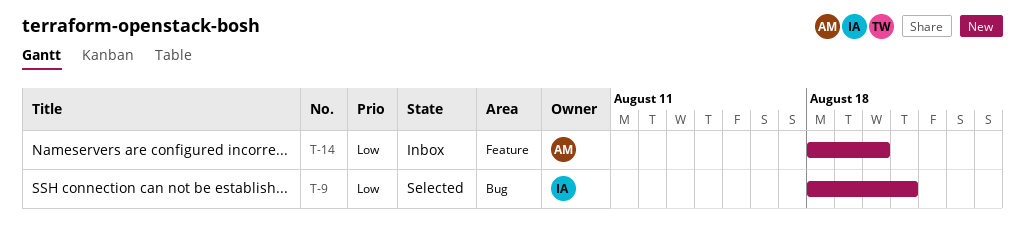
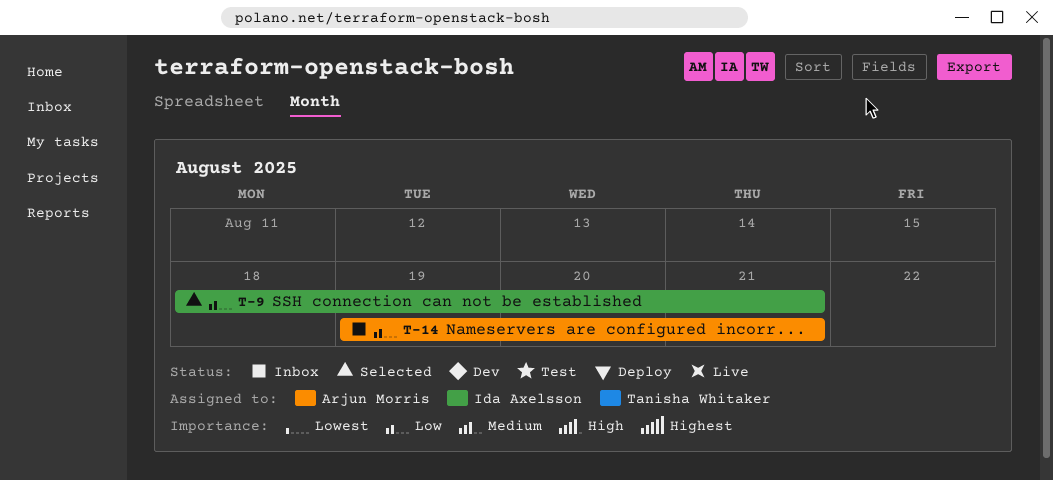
T-14, start: Aug 18 -> Aug 19
T-14, due: Aug 20 -> Aug 21

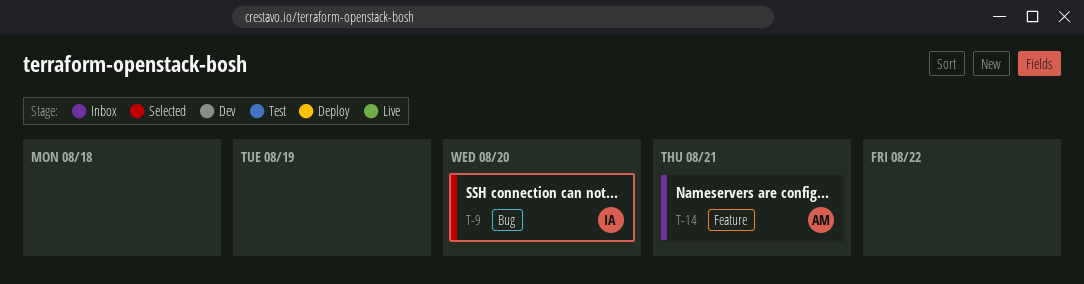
T-9, due: Aug 21 -> Aug 20

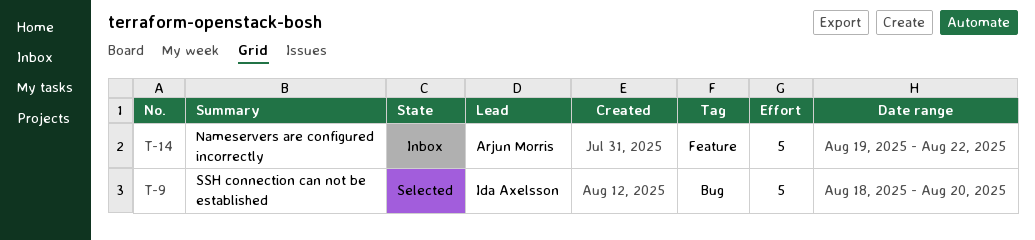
T-14, due: Aug 21 -> Aug 22

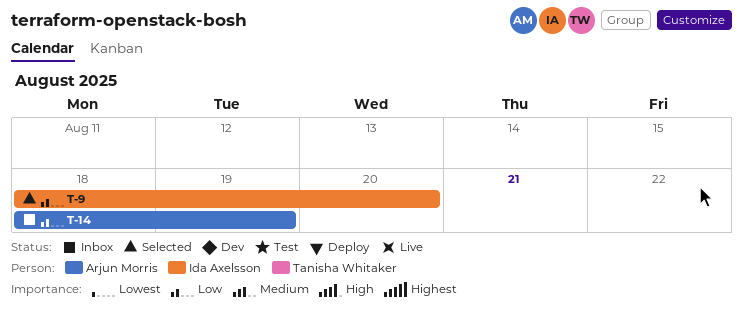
T-14, start: Aug 19 -> Aug 18
T-14, due: Aug 22 -> Aug 19

